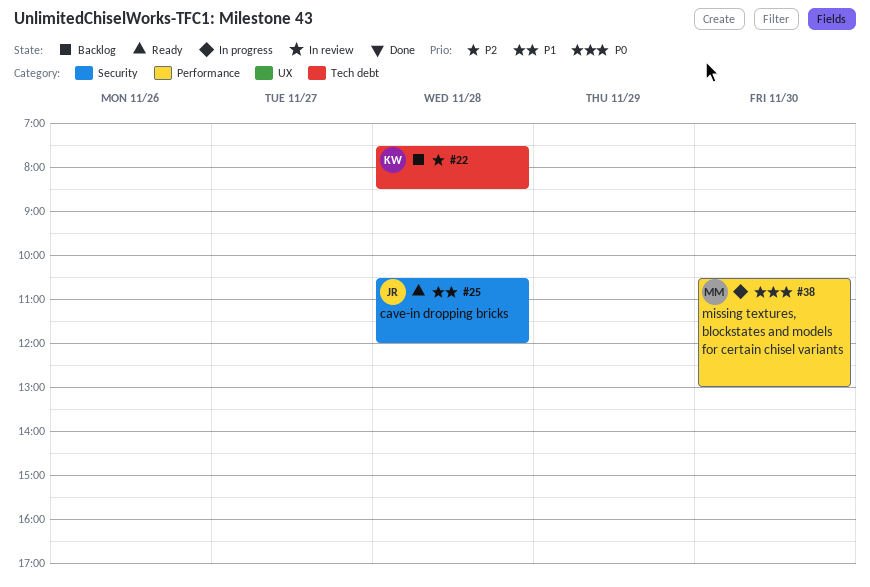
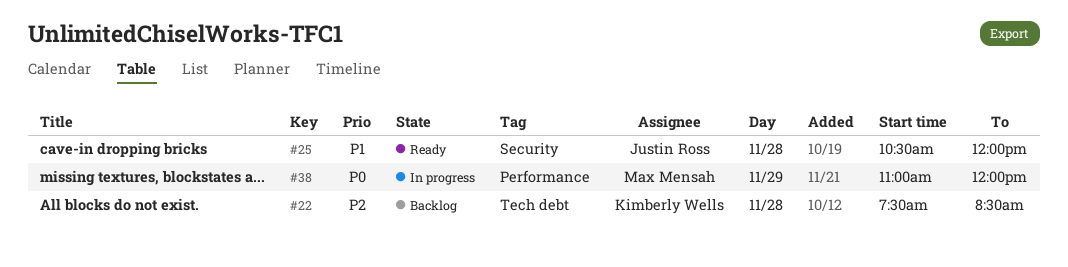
#38, day: Nov 30 -> Nov 29
#38, begins: 10:30 -> 11:00
#38, ends: 13:00 -> 12:00

